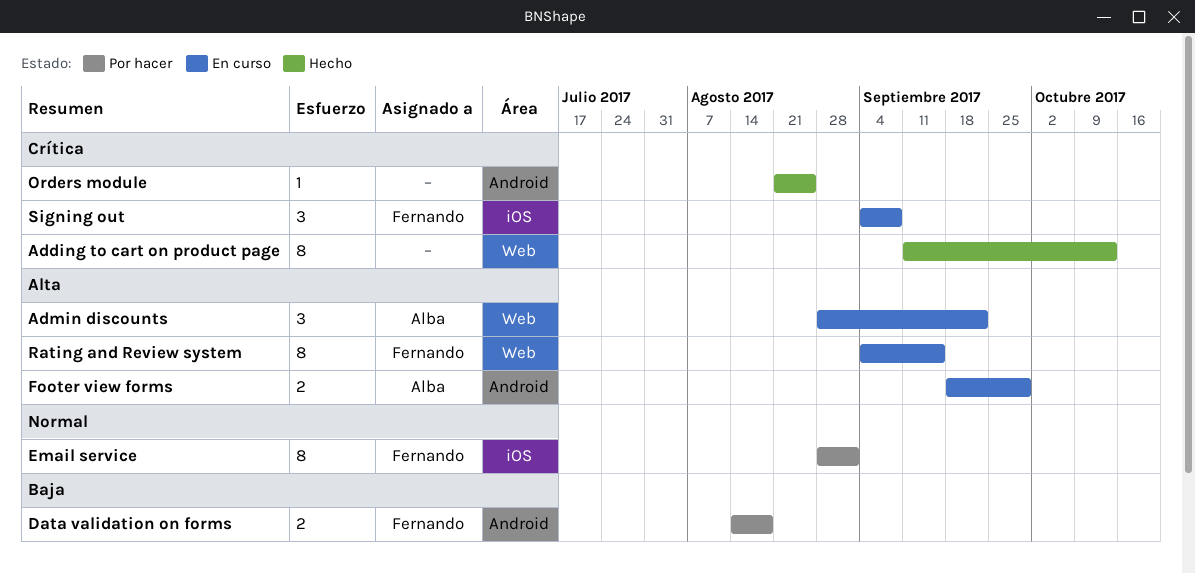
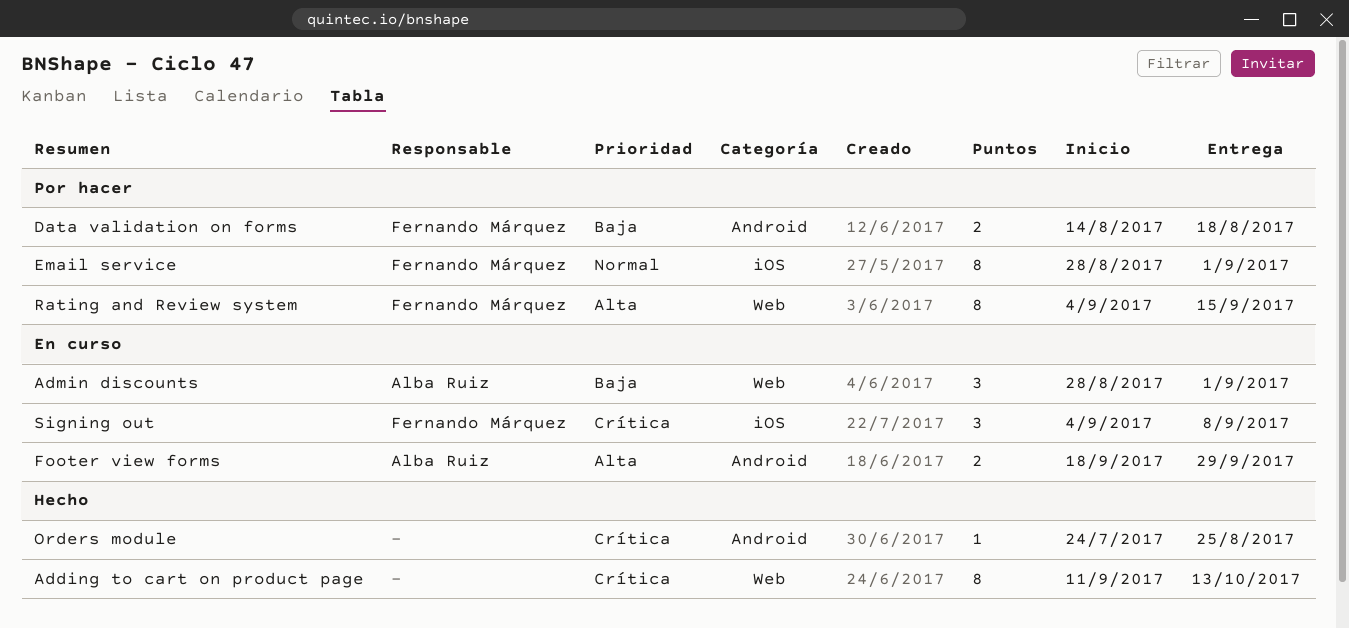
Admin discounts, priority: Alta -> Baja
Admin discounts, due: Sep 22 -> Sep 1
Orders module, start: Aug 21 -> Jul 24
Rating and Review system, status: En curso -> Por hacer

